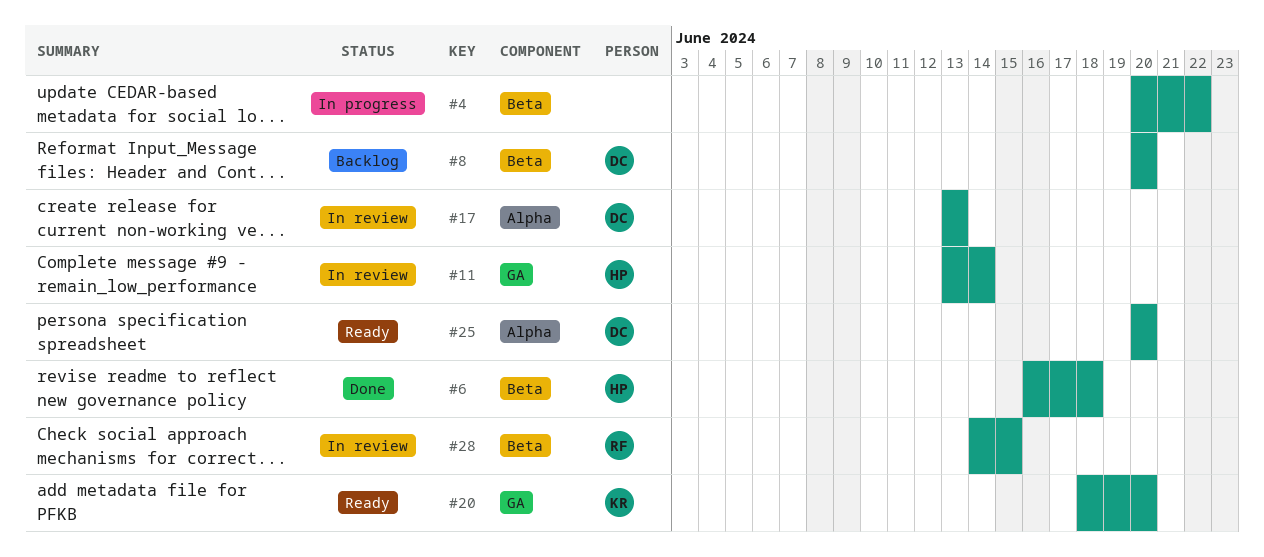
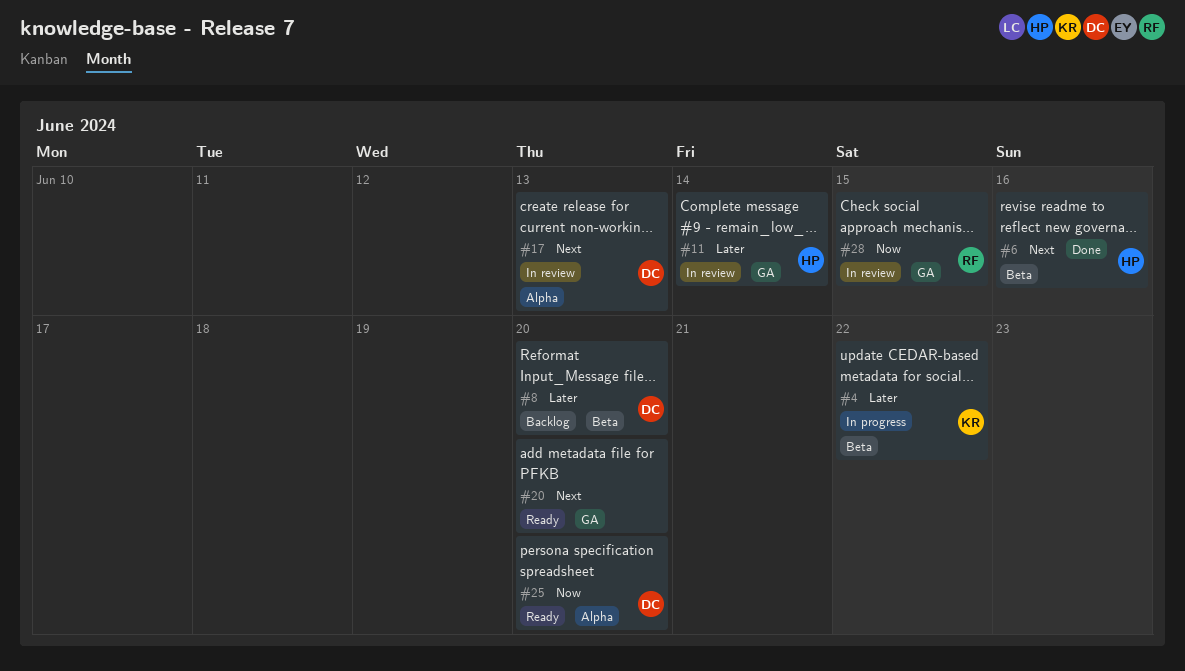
#4, owner: none -> KR
#6, due: Jun 18 -> Jun 16
#20, owner: KR -> none
#28, label: Beta -> GA

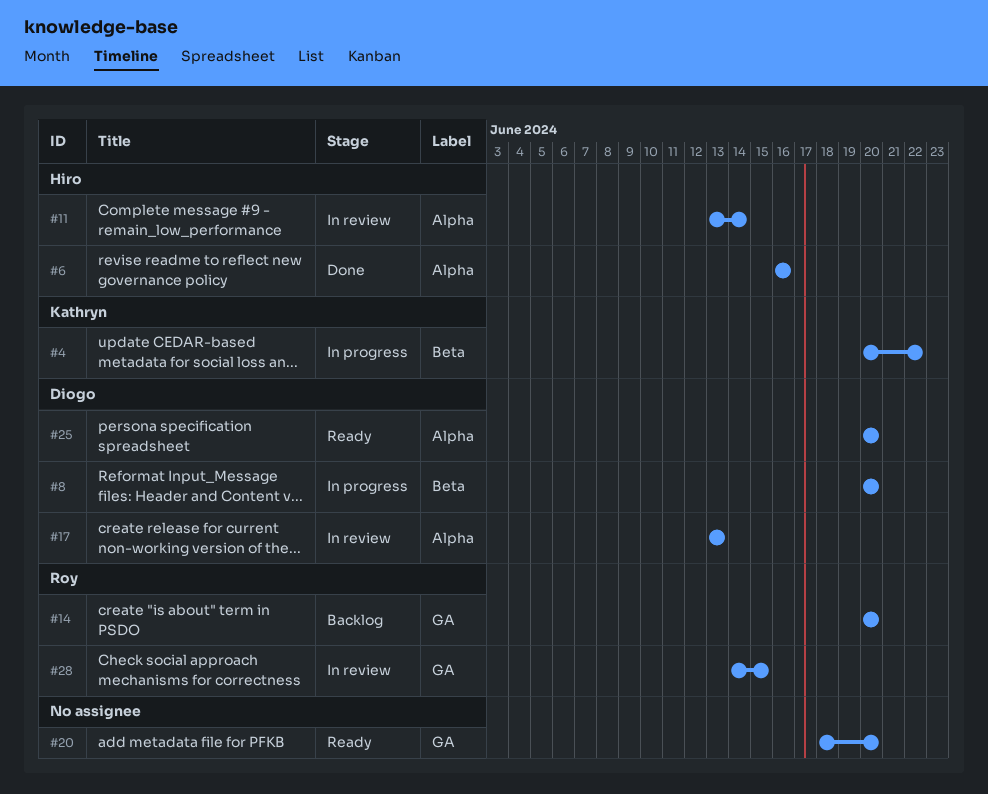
#6, label: Beta -> Alpha
#8, status: Backlog -> In progress
#11, label: GA -> Alpha
#14: none -> present

